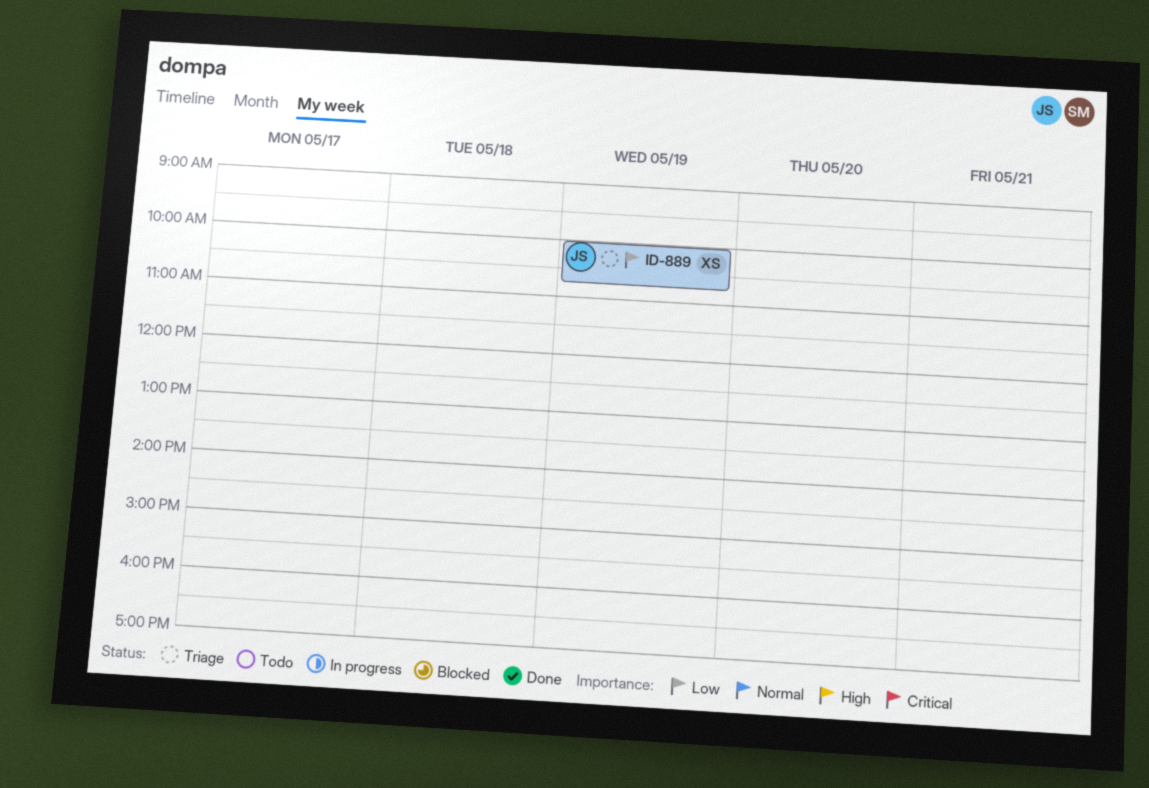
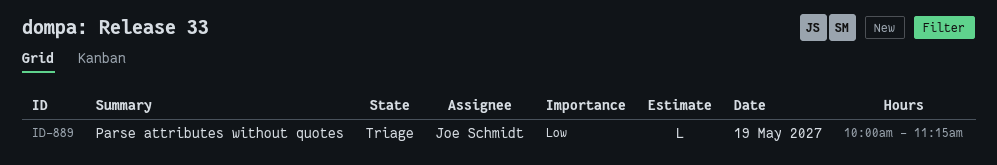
ID-889, estimate: XS -> L
ID-889, ends: 10:45 -> 11:15

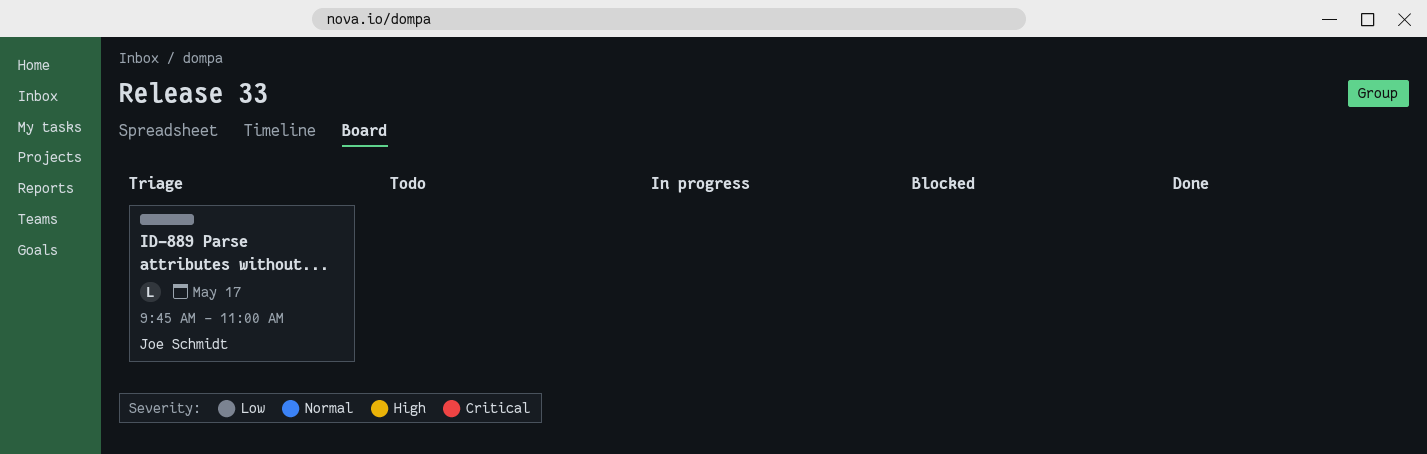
ID-889, day: May 19 -> May 17
ID-889, begins: 10:00 -> 09:45
ID-889, ends: 11:15 -> 11:00

